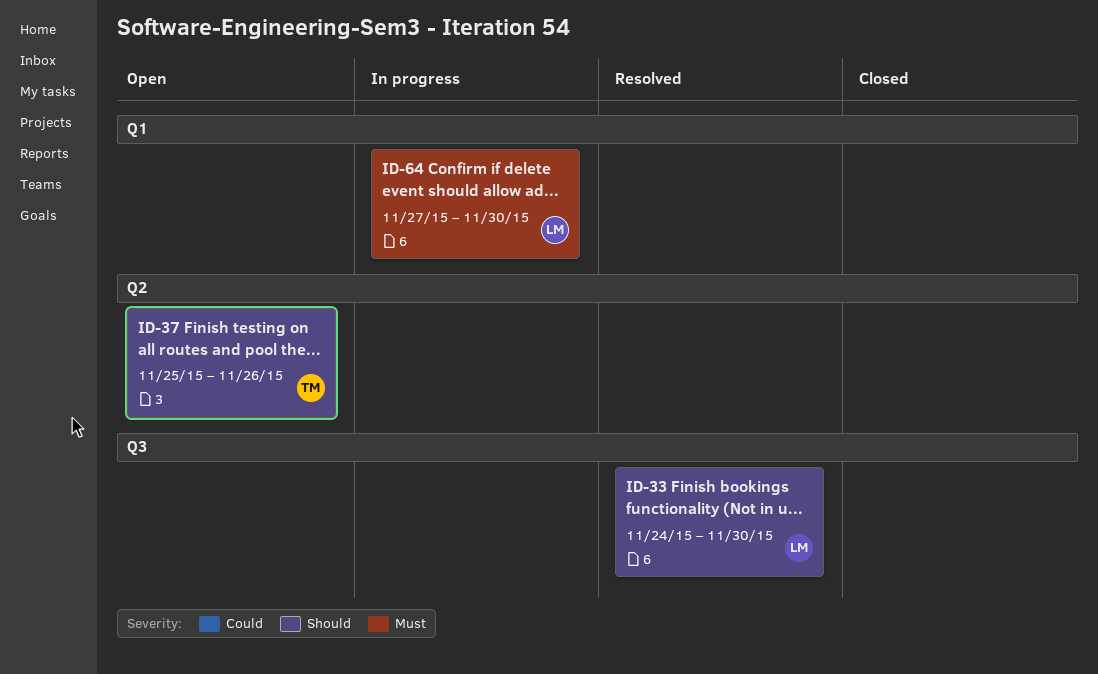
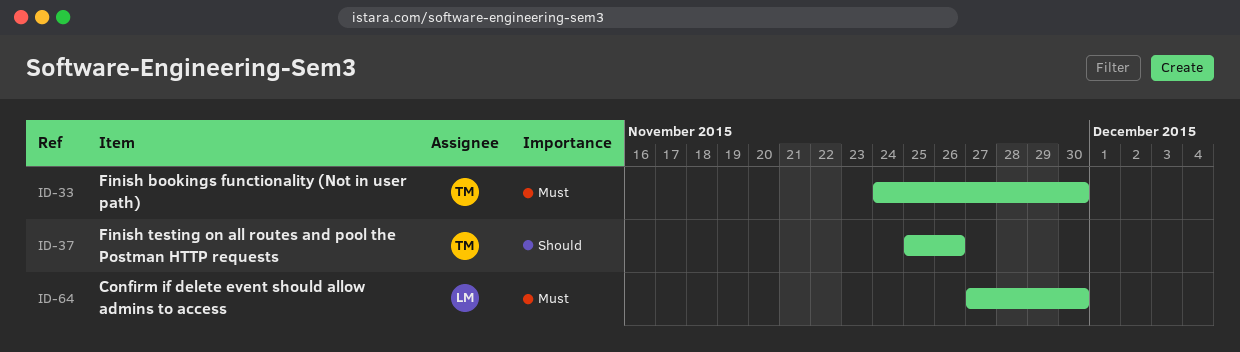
ID-33, owner: LM -> TM
ID-33, priority: Should -> Must

